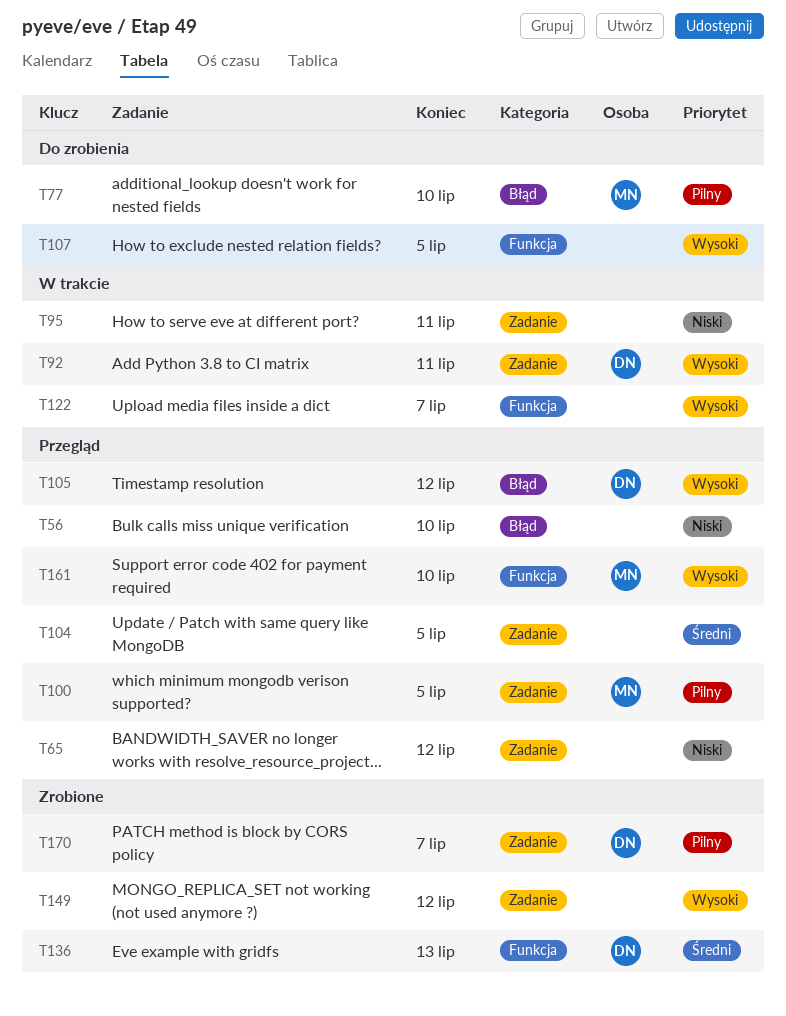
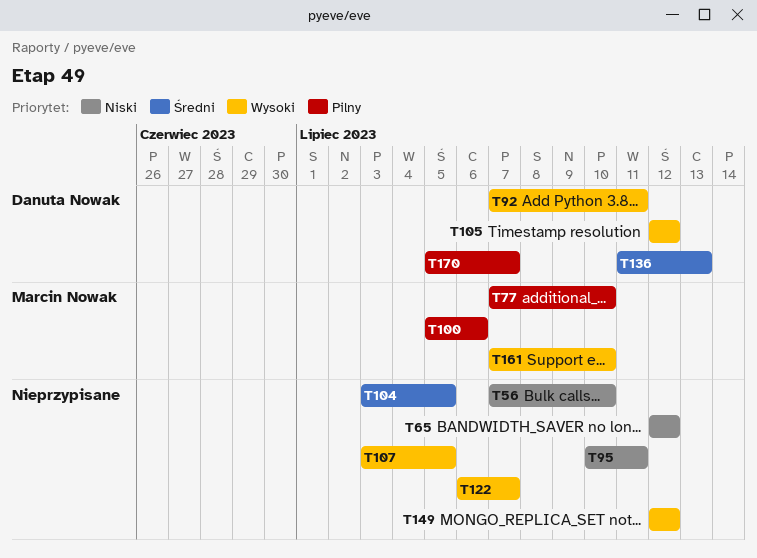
T100, due: Jul 5 -> Jul 6

